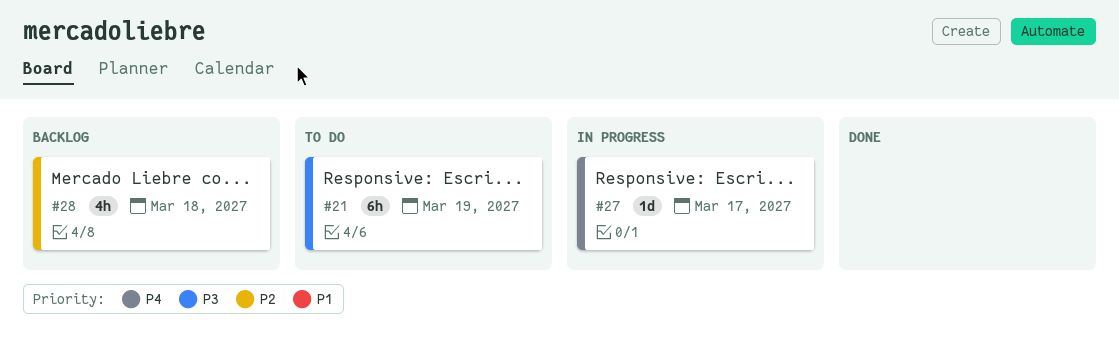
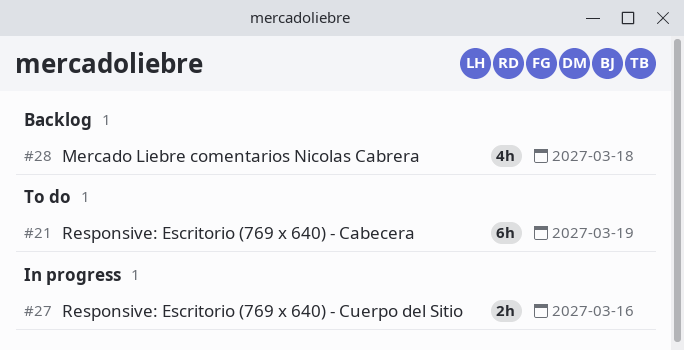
#27, estimate: 1d -> 2h
#27, due: Mar 17 -> Mar 16

